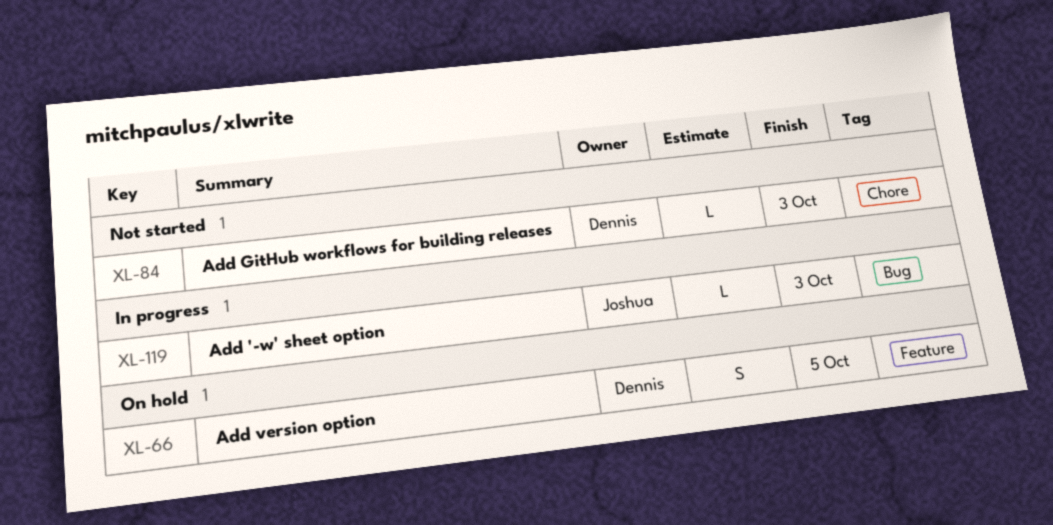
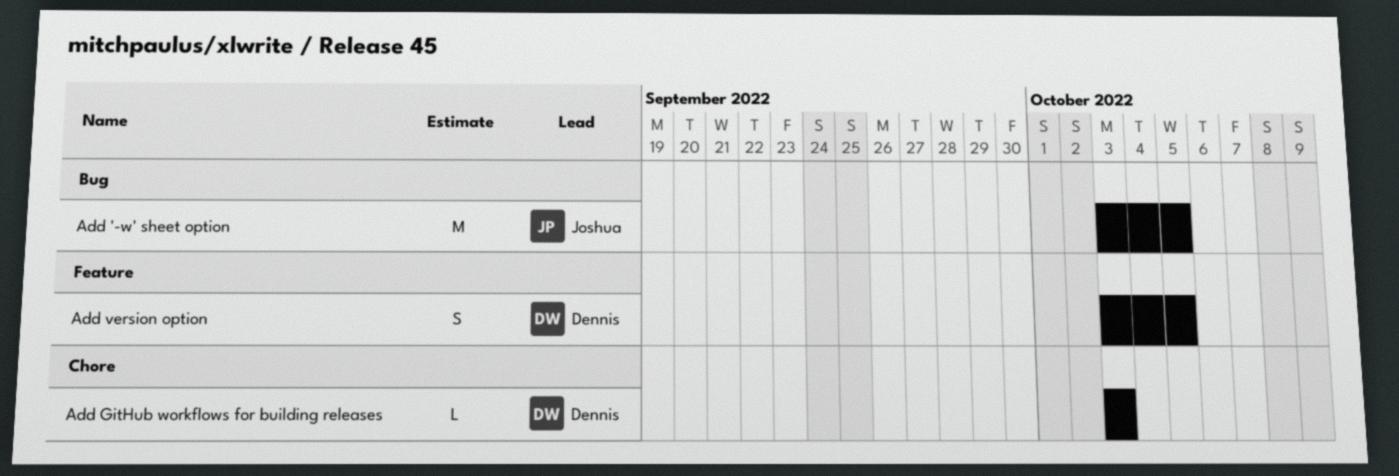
Add '-w' sheet option, estimate: L -> M
Add '-w' sheet option, due: Oct 3 -> Oct 5

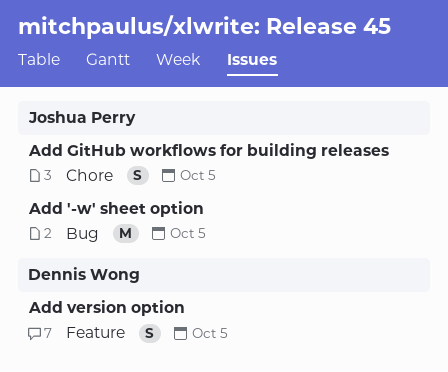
Add GitHub workflows for building releases, owner: Dennis Wong -> Joshua Perry
Add GitHub workflows for building releases, estimate: L -> S
Add GitHub workflows for building releases, due: Oct 3 -> Oct 5

